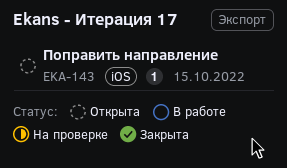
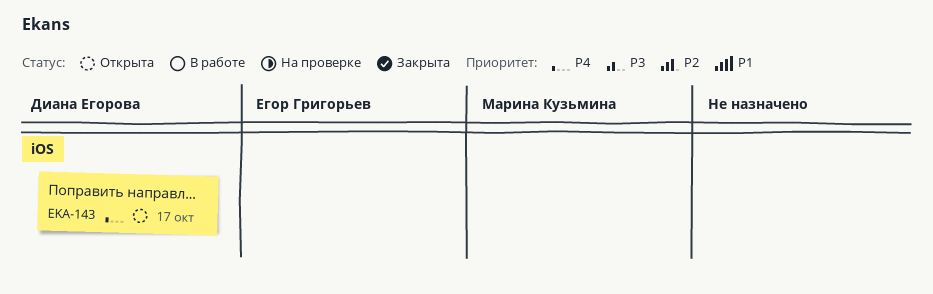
EKA-143, due: Oct 15 -> Oct 17

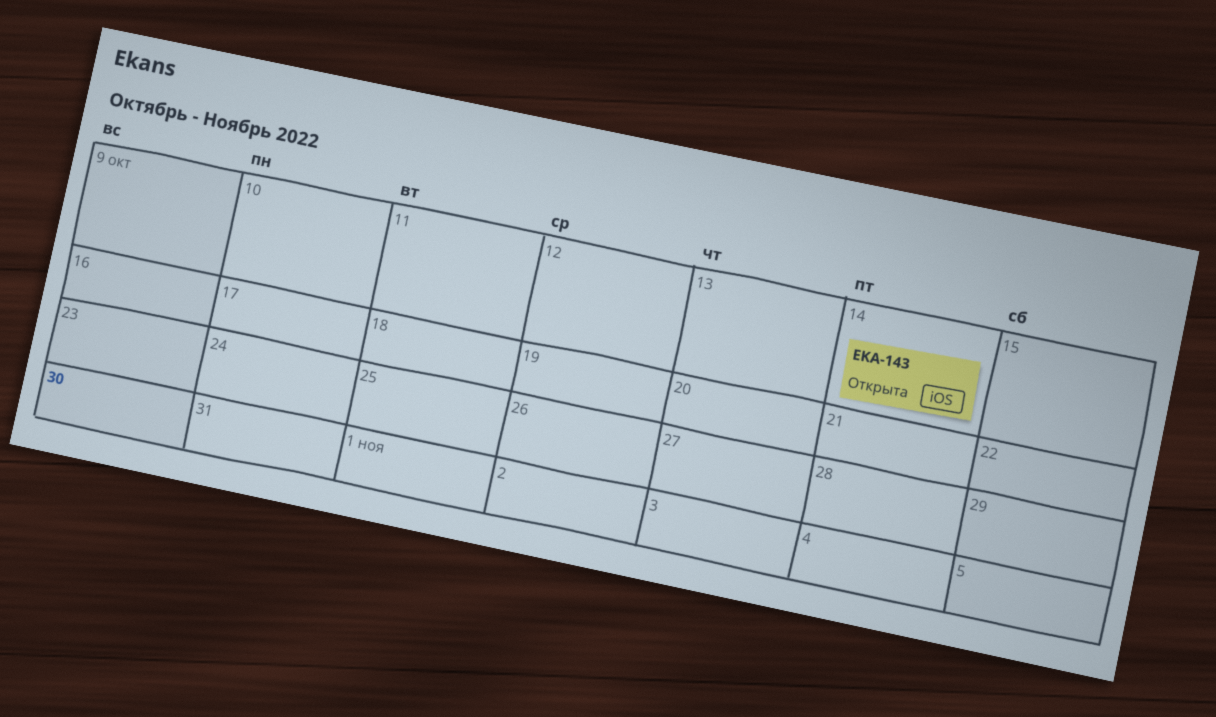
EKA-143, due: Oct 17 -> Oct 14

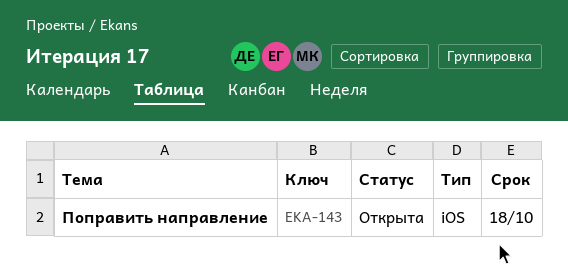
EKA-143, due: Oct 14 -> Oct 18

